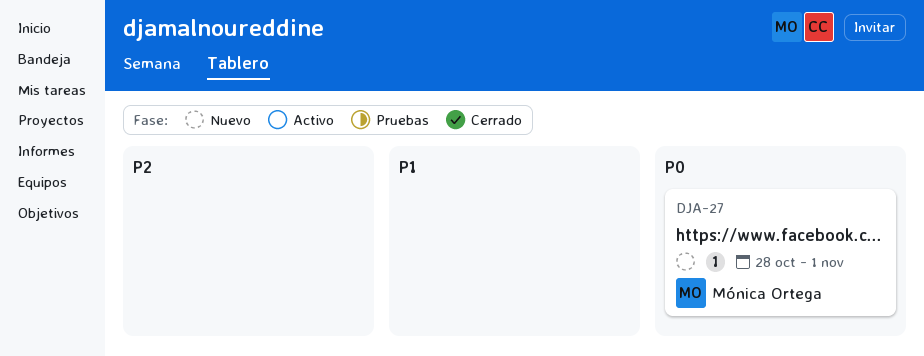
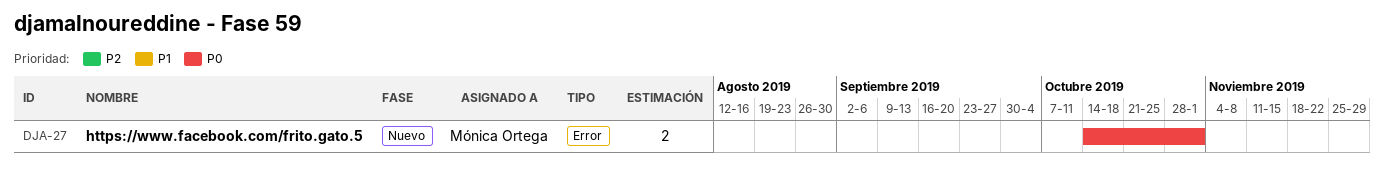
DJA-27, estimate: 1 -> 2
DJA-27, start: Oct 28 -> Oct 14

